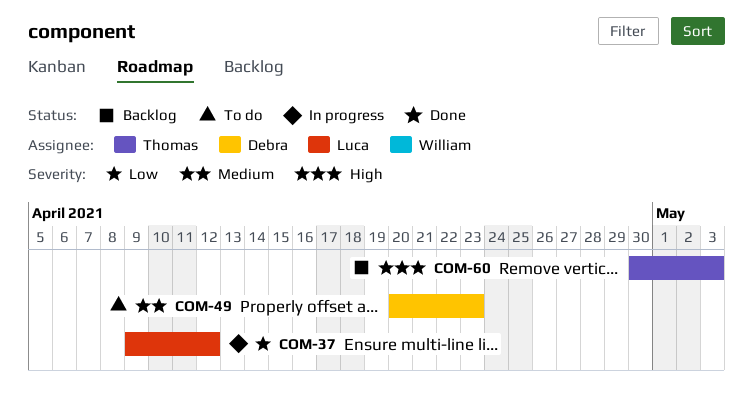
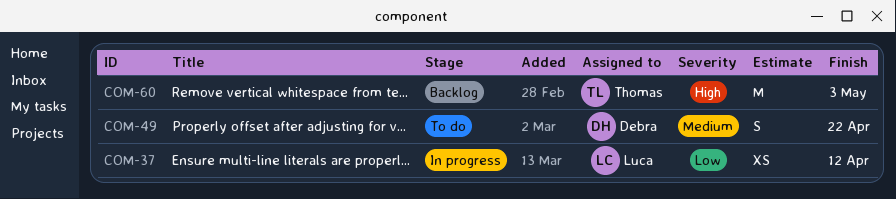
COM-49, due: Apr 23 -> Apr 22

